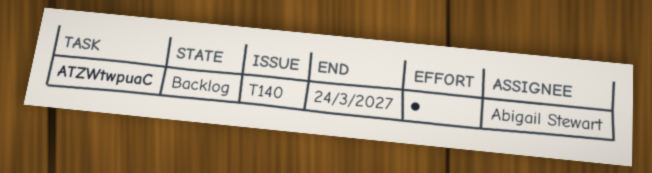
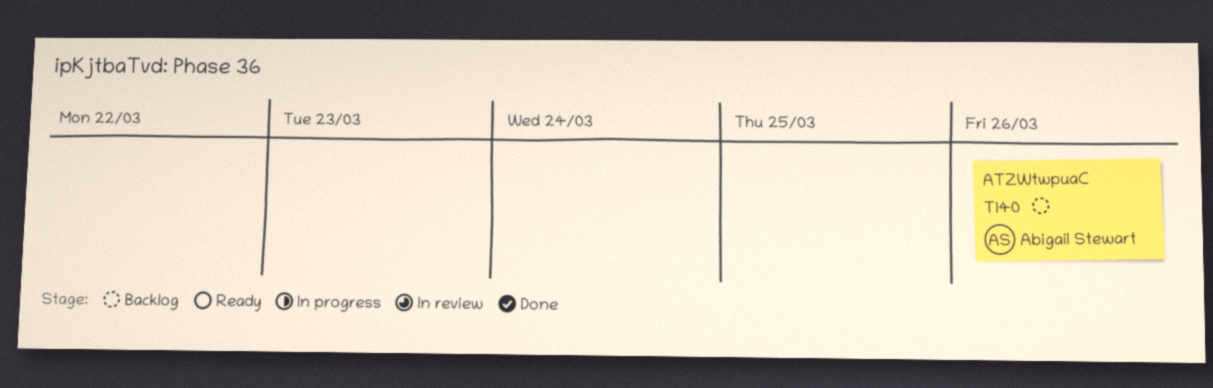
T140, due: Mar 24 -> Mar 26

